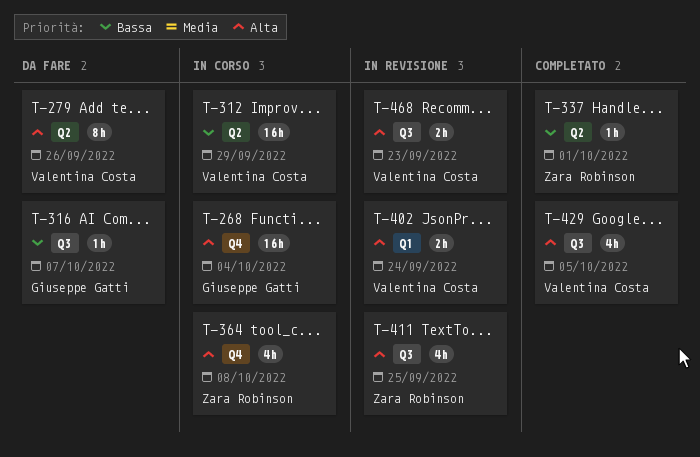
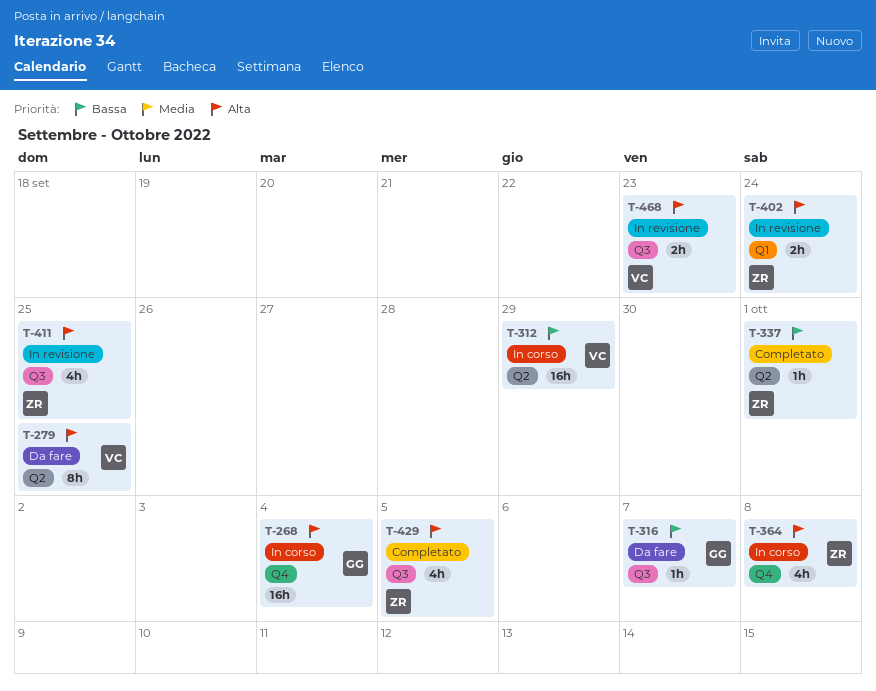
T-279, due: Sep 26 -> Sep 25
T-402, owner: Valentina Costa -> Zara Robinson
T-429, owner: Valentina Costa -> Zara Robinson

